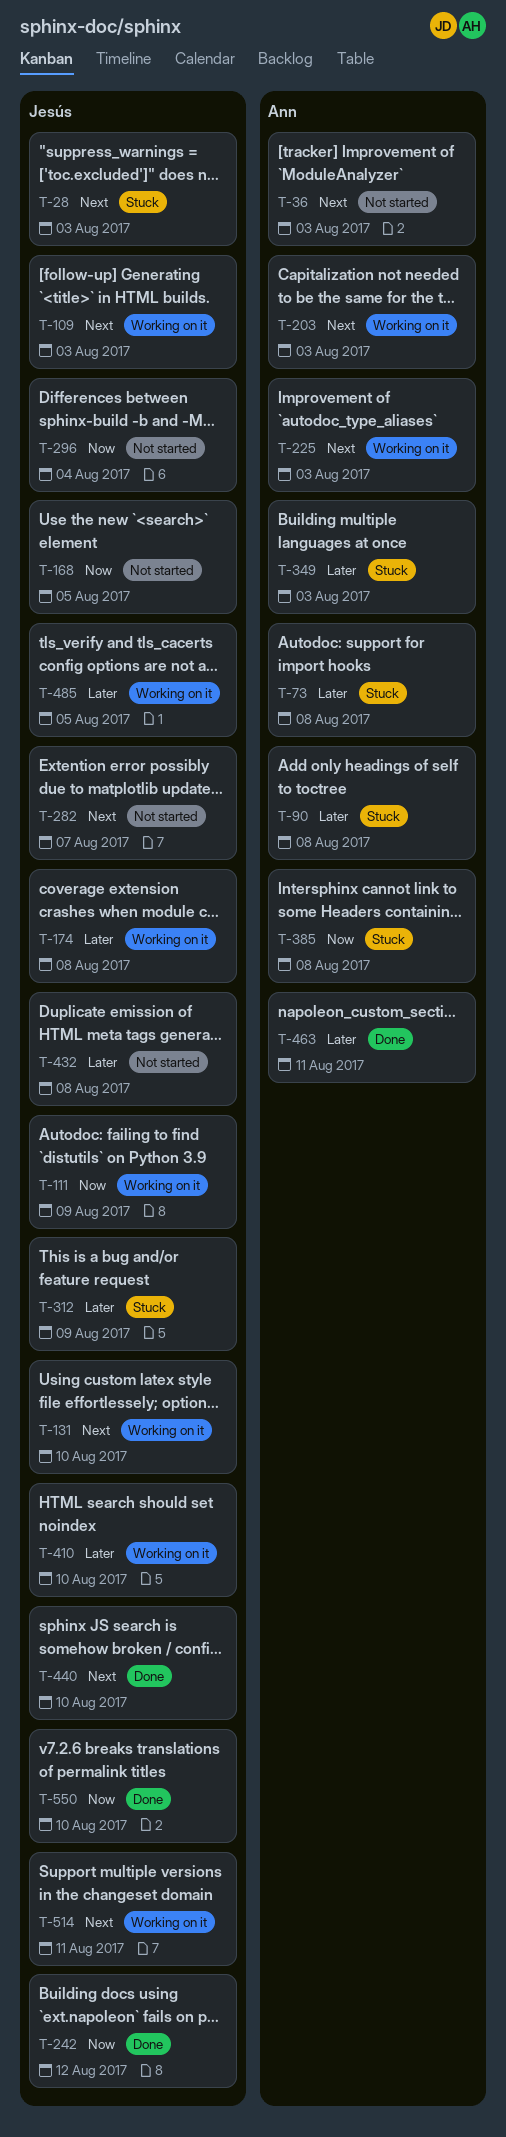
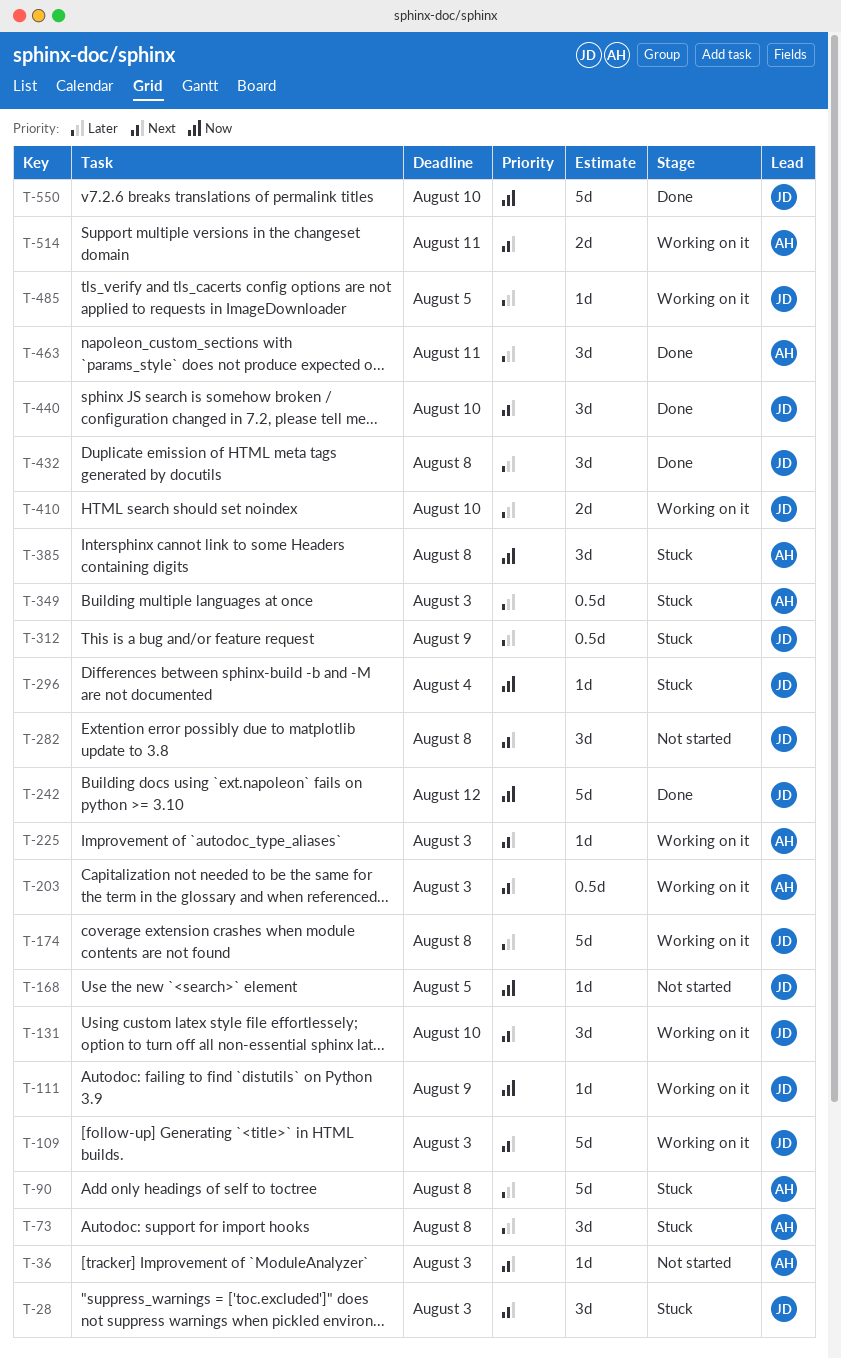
T-282, due: Aug 7 -> Aug 8
T-296, status: Not started -> Stuck
T-432, status: Not started -> Done
T-514, owner: Jesús -> Ann

